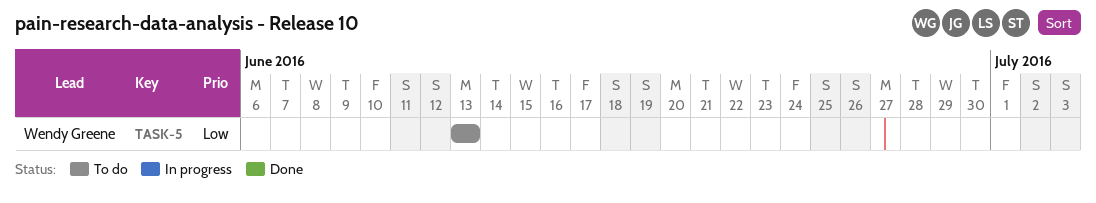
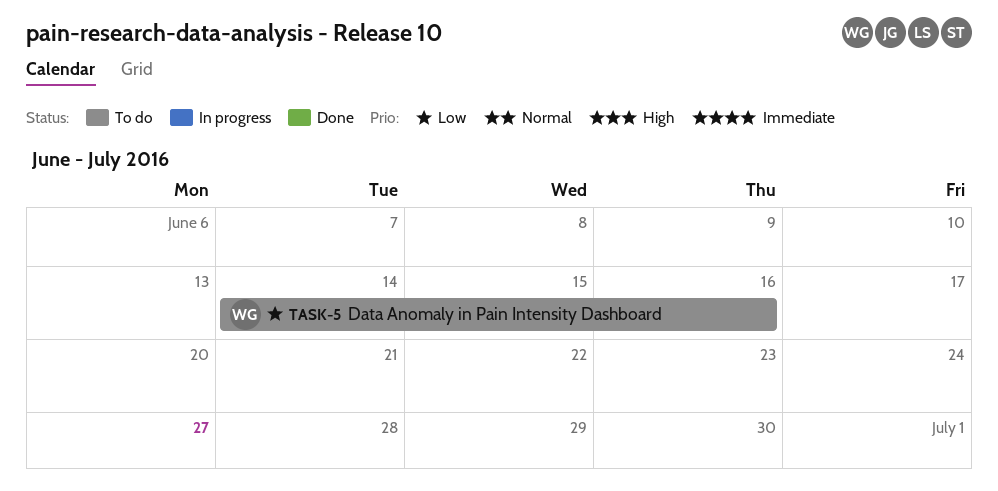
TASK-5, start: Jun 13 -> Jun 14
TASK-5, due: Jun 13 -> Jun 16

